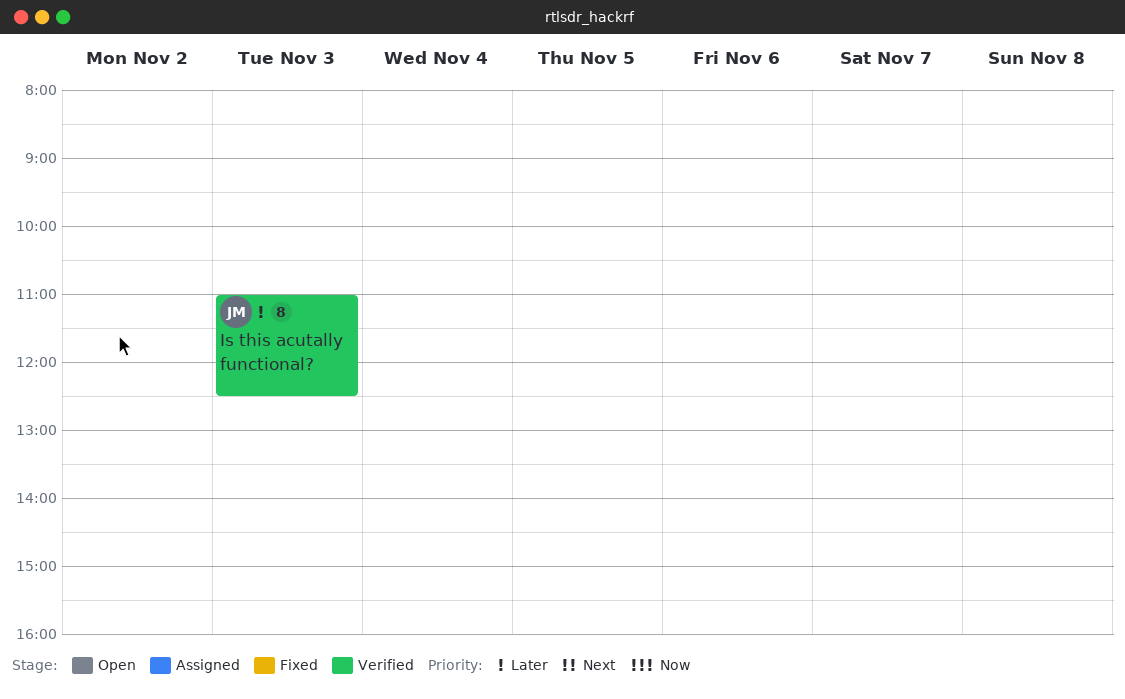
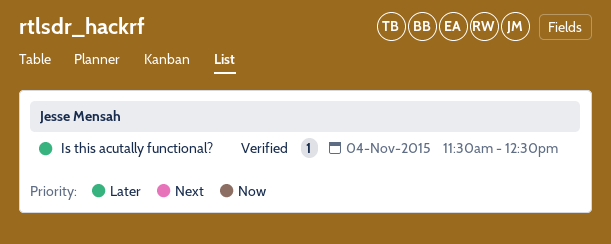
Is this acutally functional?, estimate: 8 -> 1
Is this acutally functional?, day: Nov 3 -> Nov 4
Is this acutally functional?, begins: 11:00 -> 11:30

